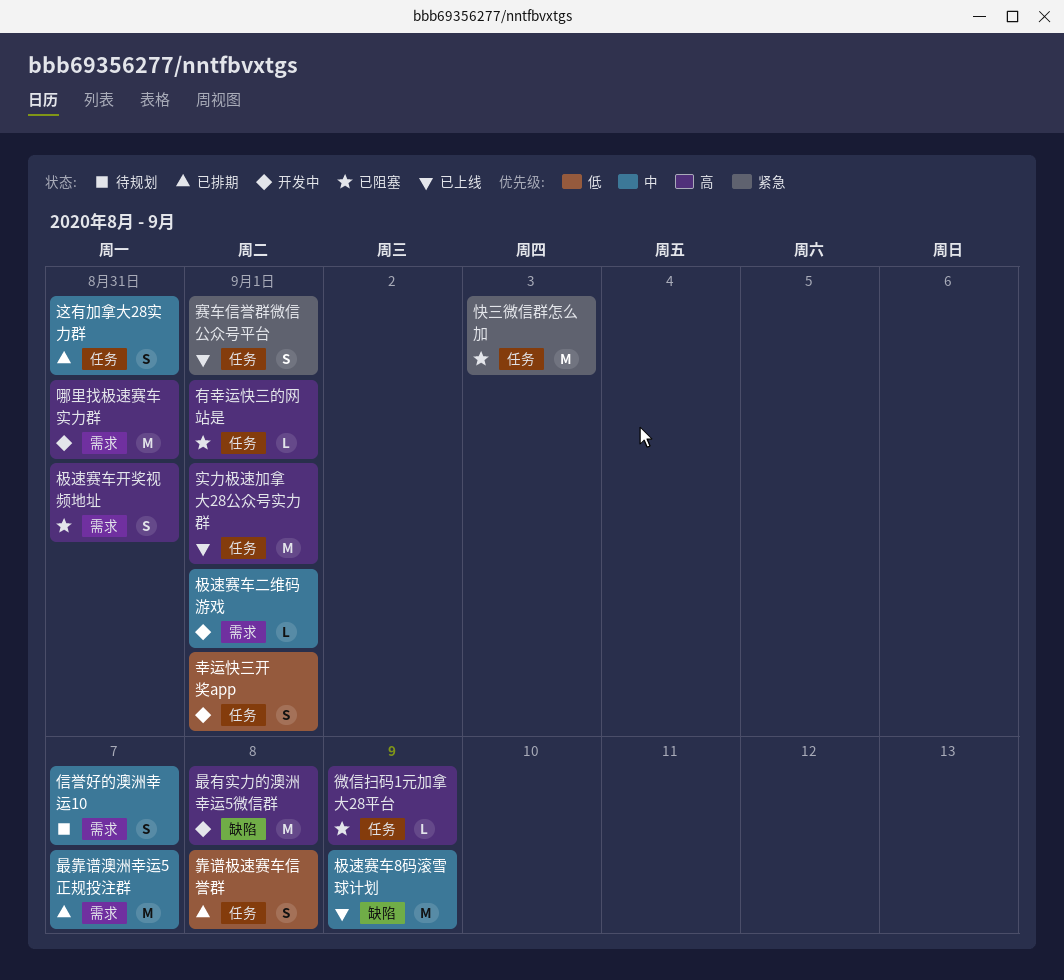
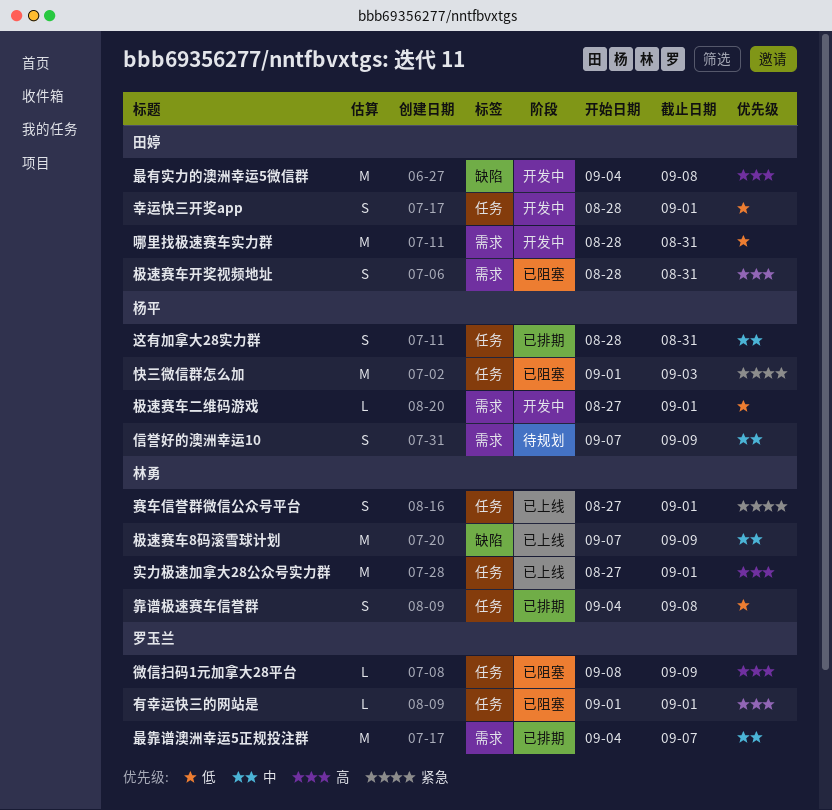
信誉好的澳洲幸运10, due: Sep 7 -> Sep 9
哪里找极速赛车实力群, priority: 高 -> 低
极速赛车二维码游戏, priority: 中 -> 低

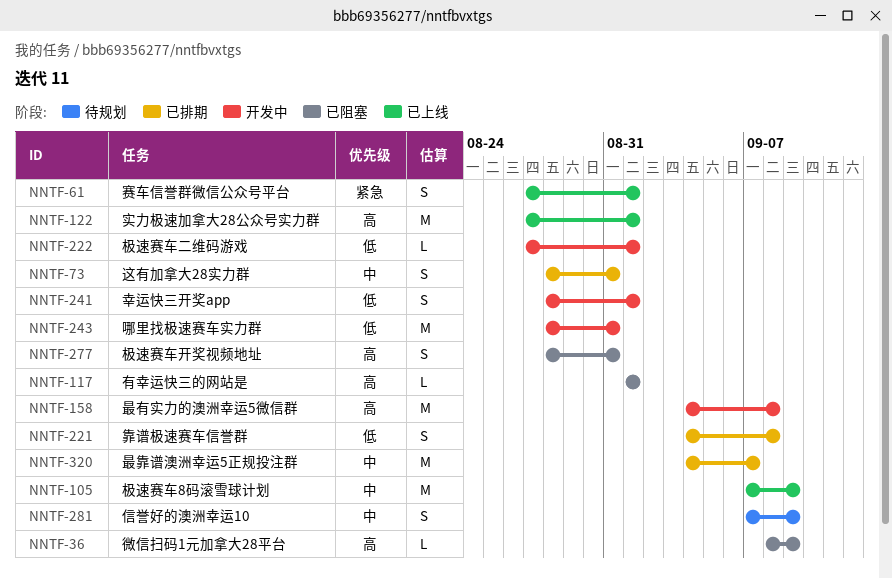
快三微信群怎么加: present -> none

